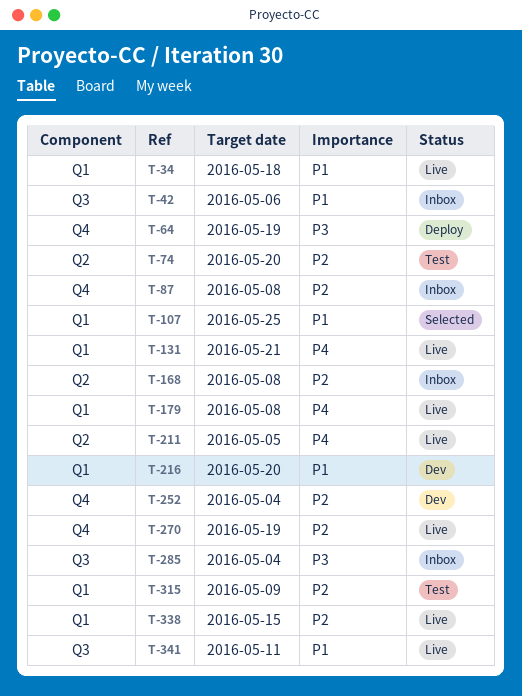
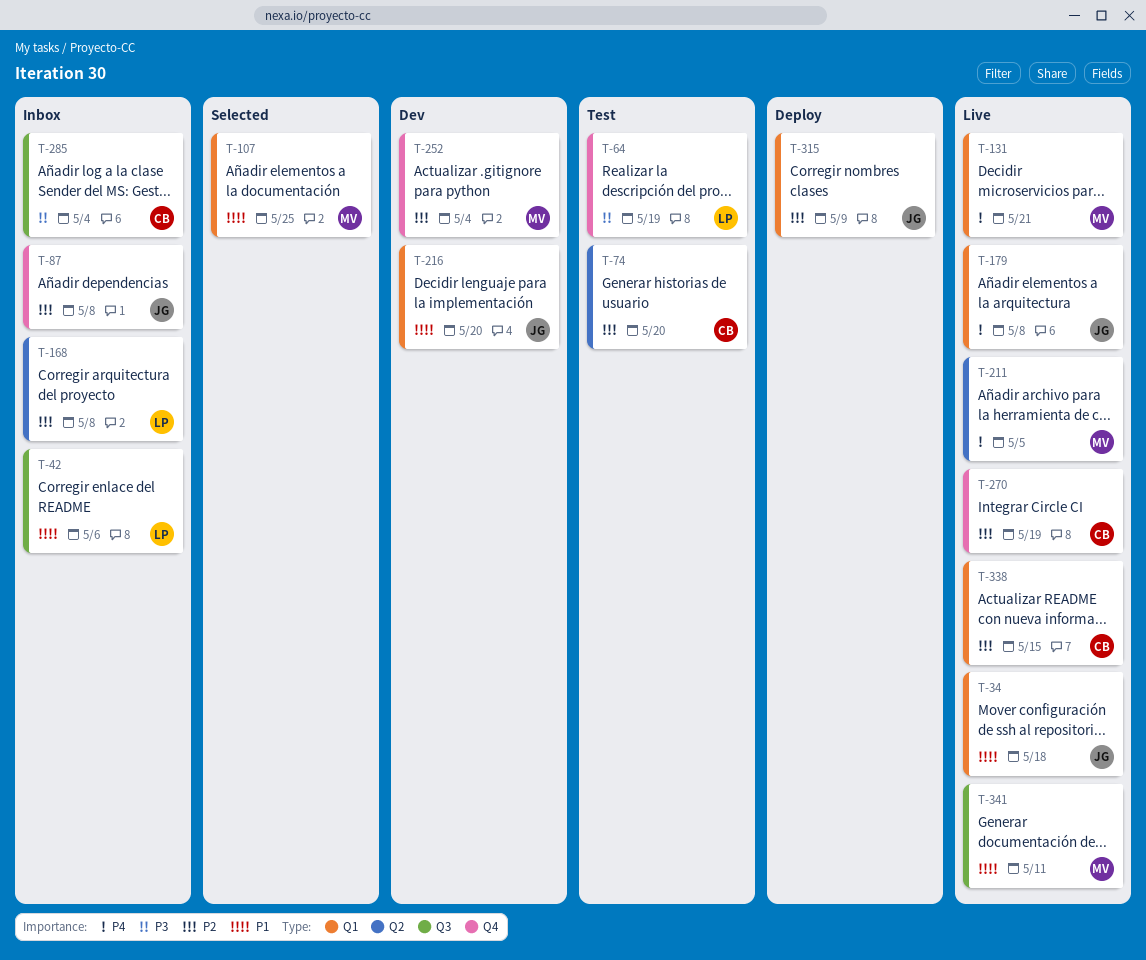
T-64, status: Deploy -> Test
T-315, status: Test -> Deploy

